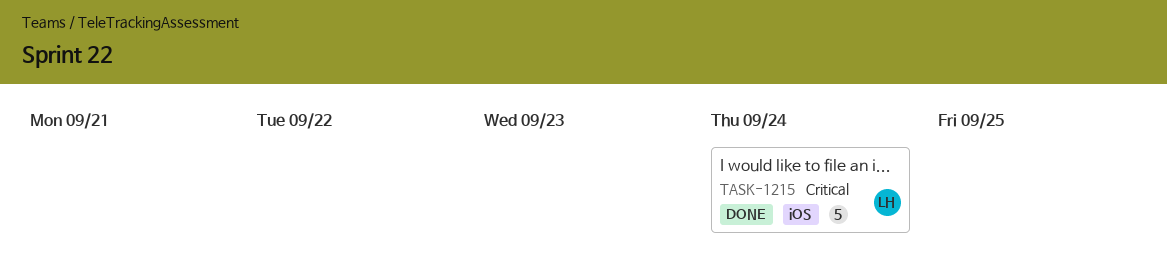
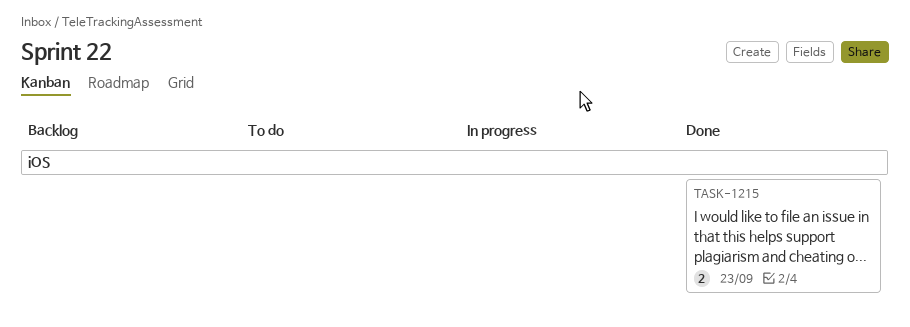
TASK-1215, estimate: 5 -> 2
TASK-1215, due: Sep 24 -> Sep 23

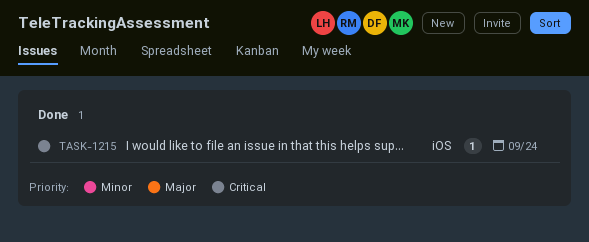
TASK-1215, estimate: 2 -> 1
TASK-1215, due: Sep 23 -> Sep 24

